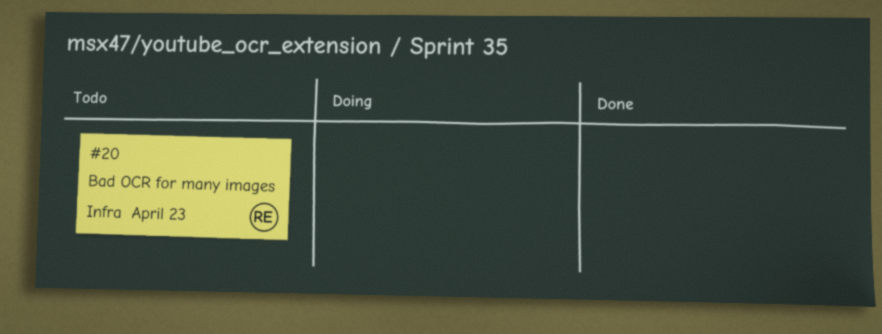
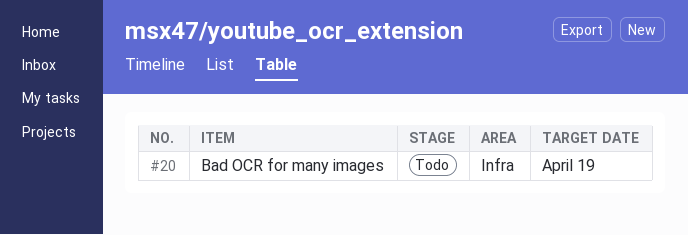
#20, due: Apr 23 -> Apr 19

